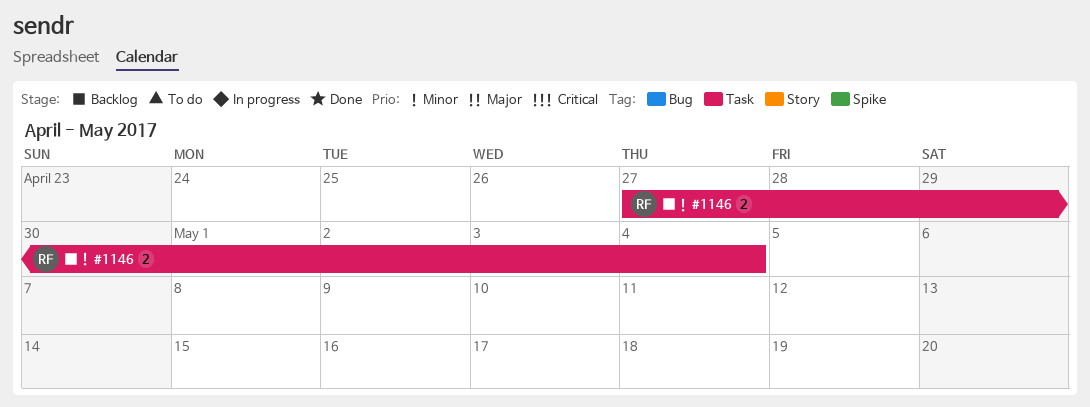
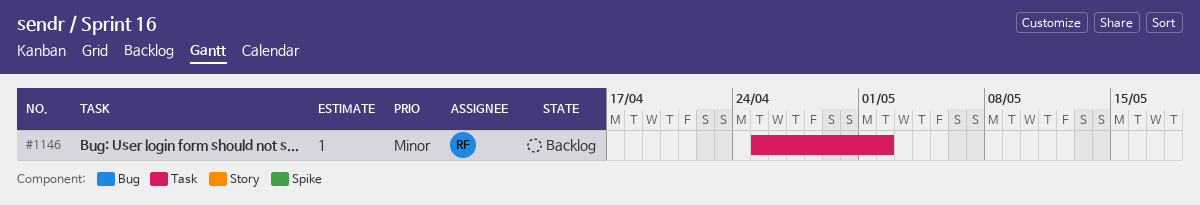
#1146, estimate: 2 -> 1
#1146, start: Apr 27 -> Apr 25
#1146, due: May 4 -> May 2

